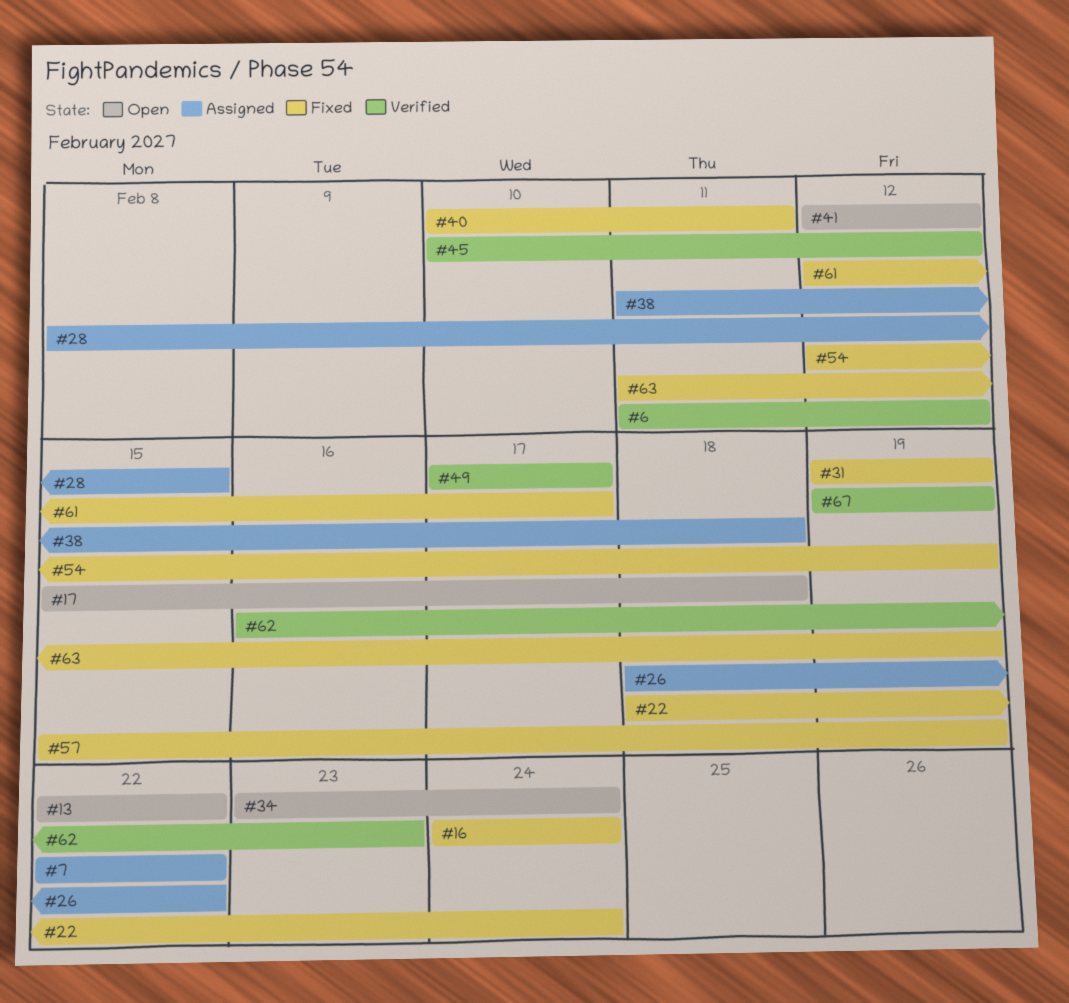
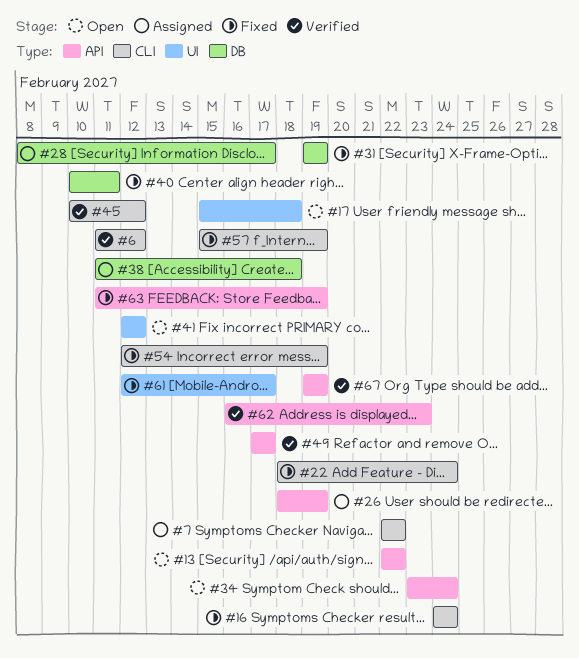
#26, due: Feb 22 -> Feb 19
#28, due: Feb 15 -> Feb 17

